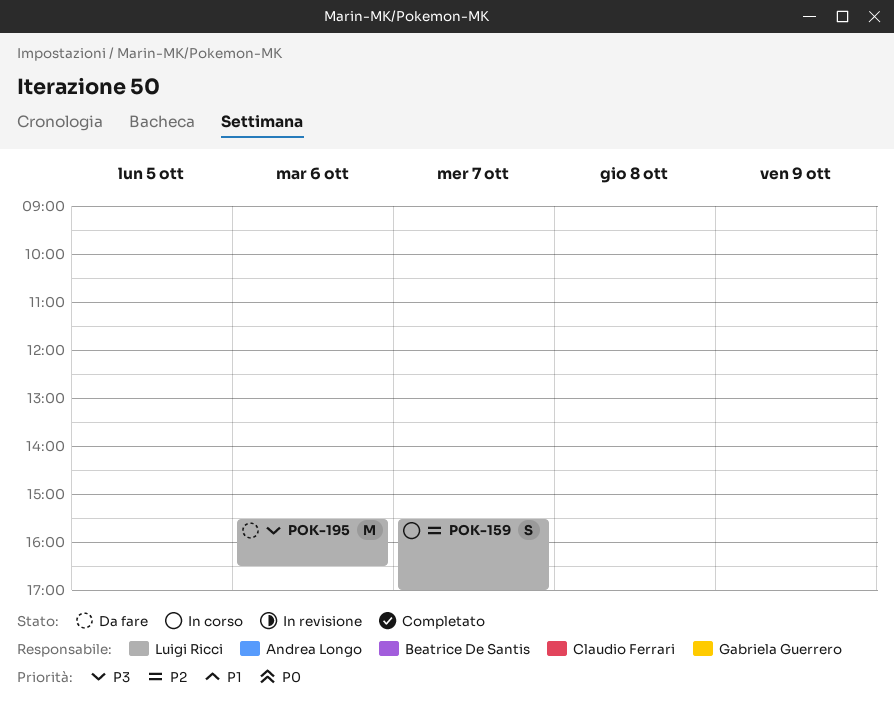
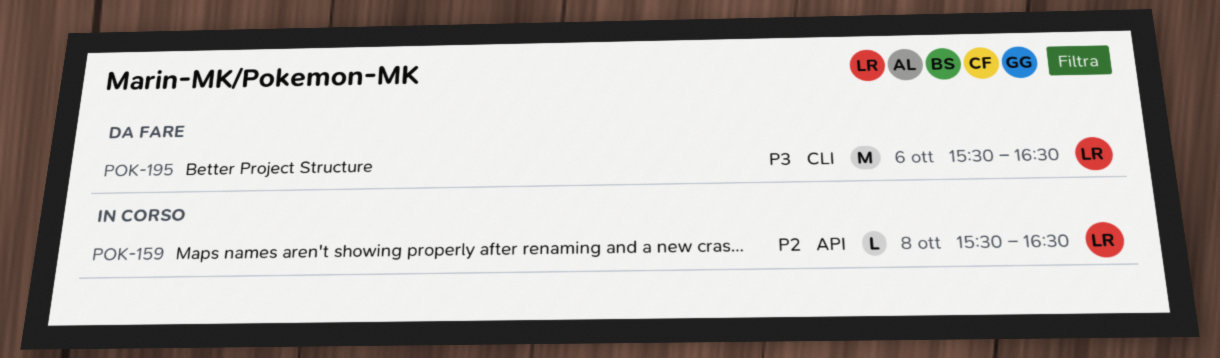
POK-159, estimate: S -> L
POK-159, day: Oct 7 -> Oct 8
POK-159, ends: 17:00 -> 16:30

